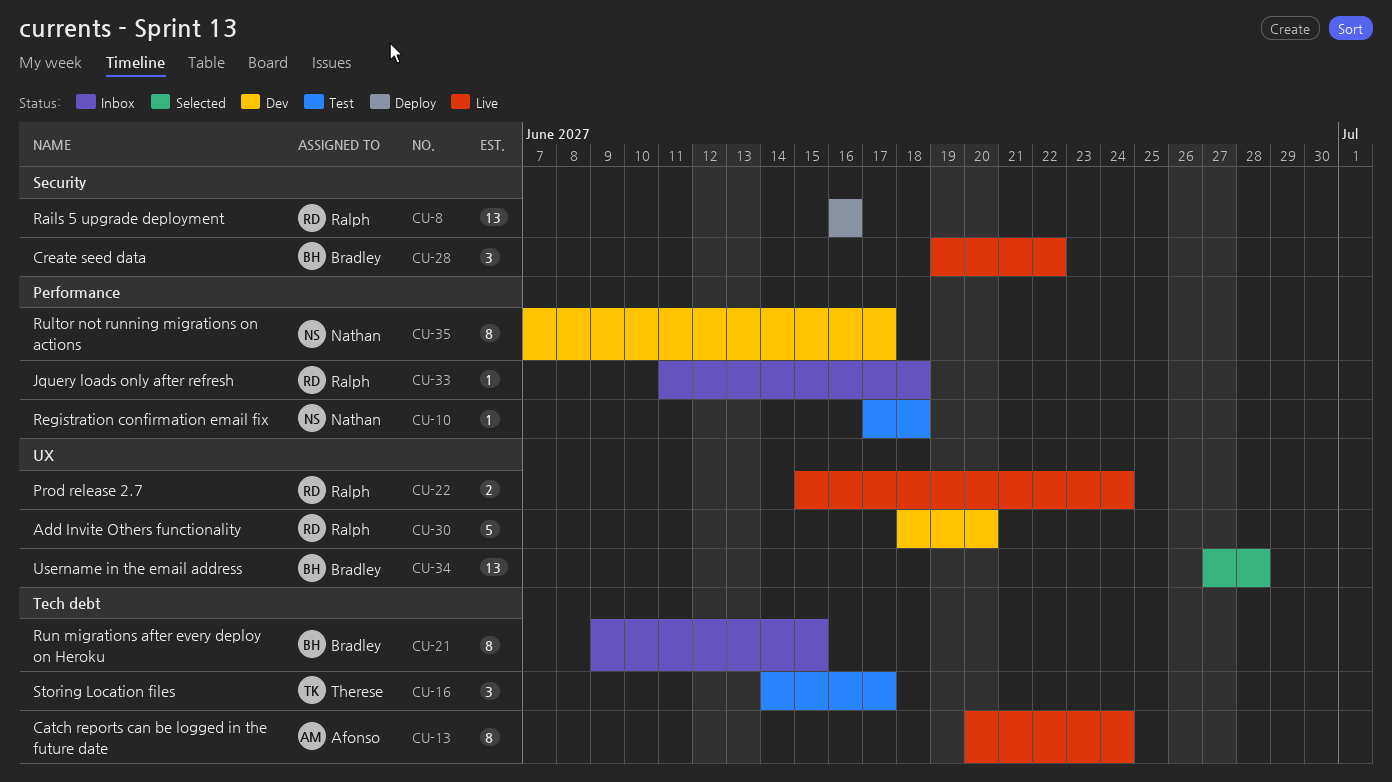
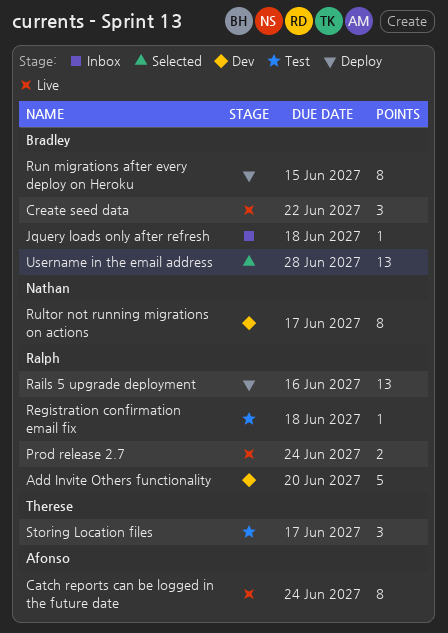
Jquery loads only after refresh, owner: Ralph -> Bradley
Registration confirmation email fix, owner: Nathan -> Ralph
Run migrations after every deploy on Heroku, status: Inbox -> Deploy

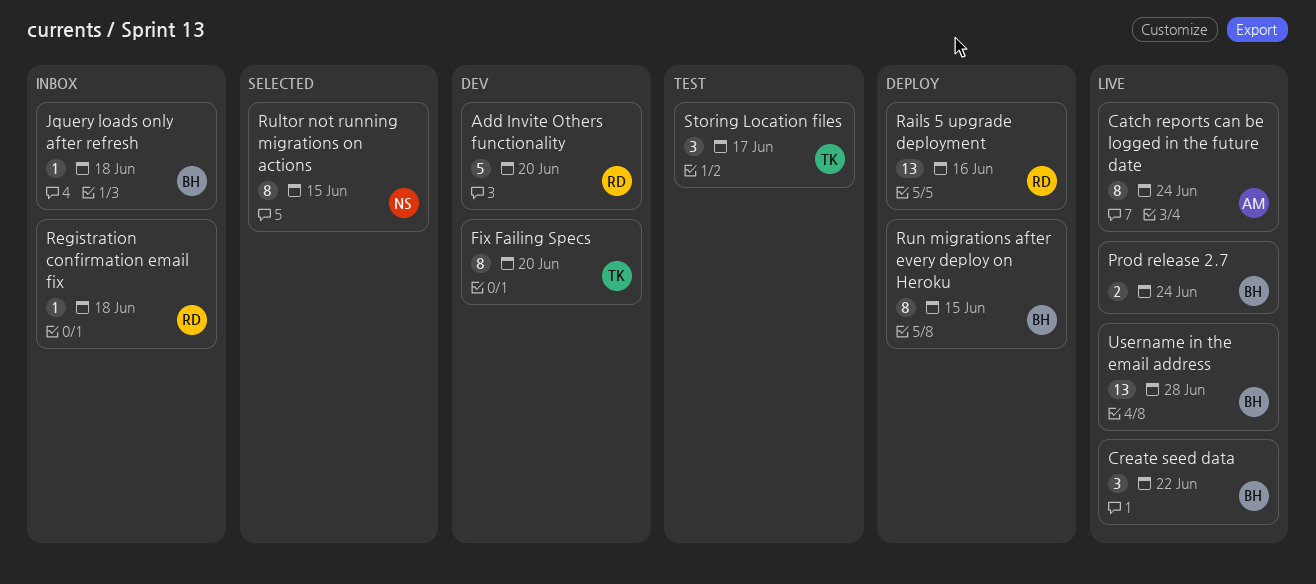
Fix Failing Specs: none -> present
Prod release 2.7, owner: Ralph -> Bradley
Registration confirmation email fix, status: Test -> Inbox
Rultor not running migrations on actions, status: Dev -> Selected
Rultor not running migrations on actions, due: Jun 17 -> Jun 15
Username in the email address, status: Selected -> Live

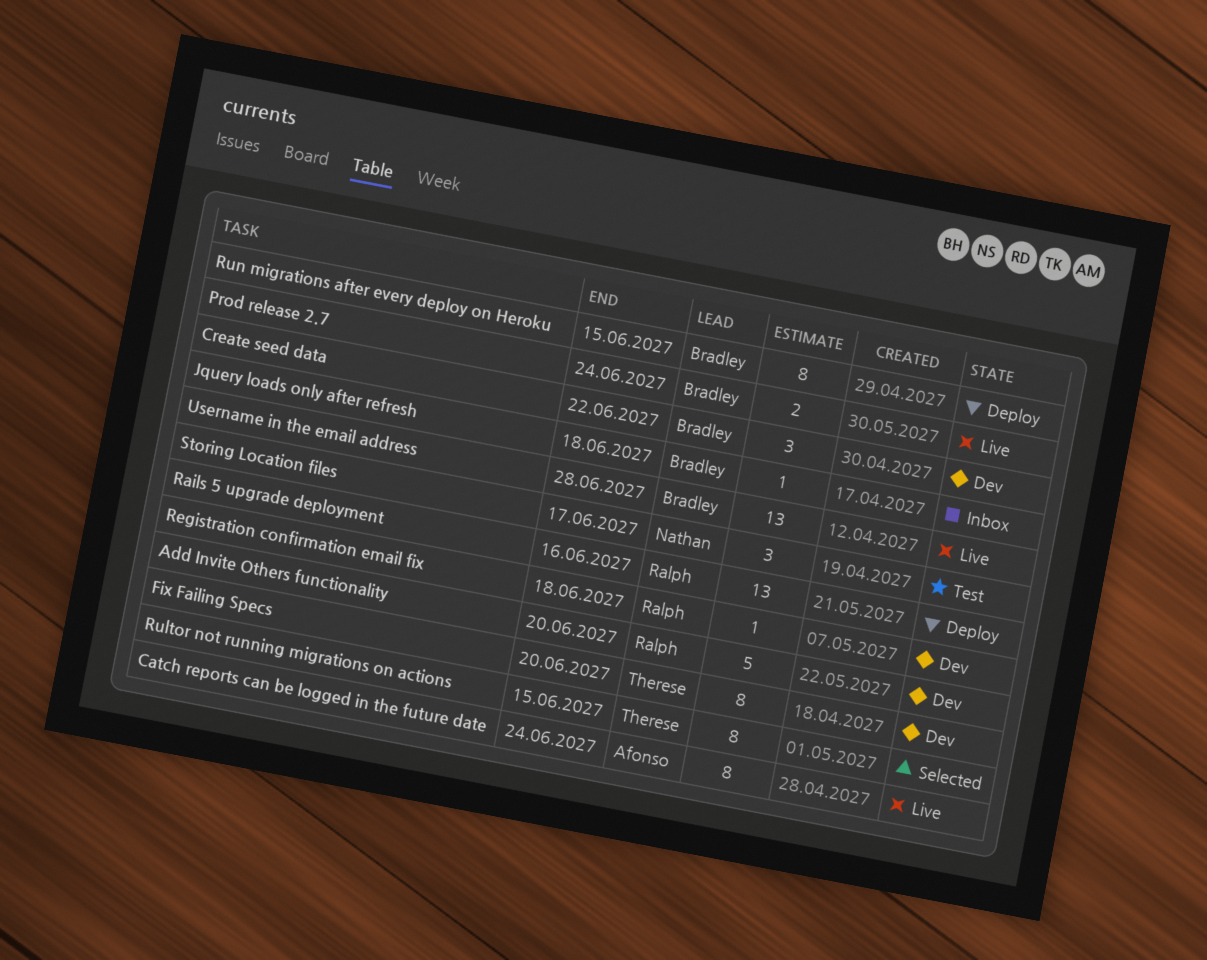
Create seed data, status: Live -> Dev
Registration confirmation email fix, status: Inbox -> Dev
Rultor not running migrations on actions, owner: Nathan -> Therese
Storing Location files, owner: Therese -> Nathan

